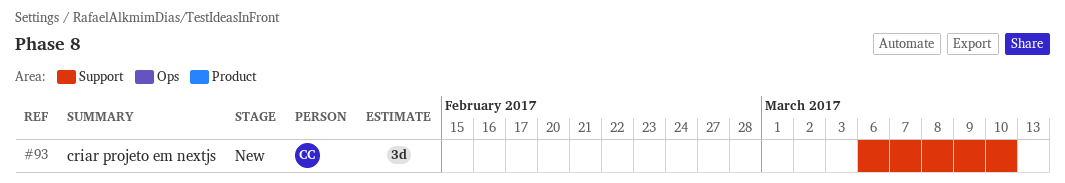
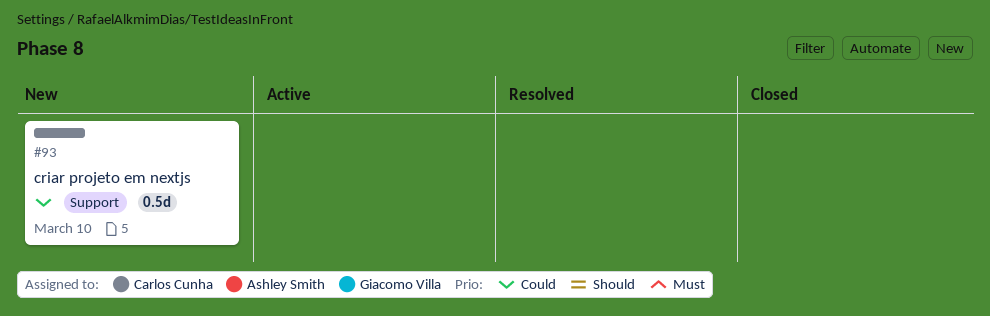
#93, estimate: 3d -> 0.5d

